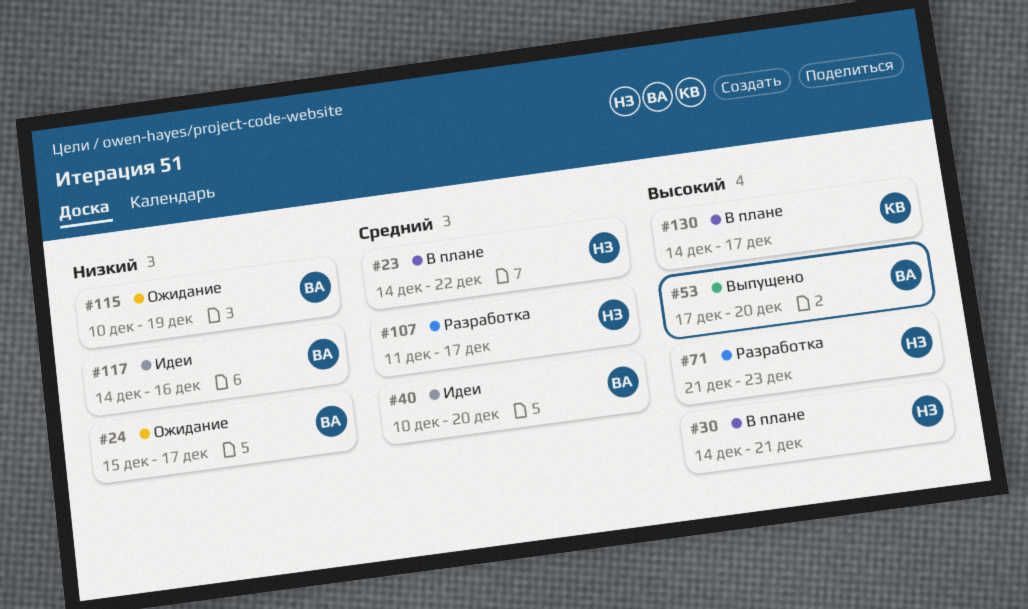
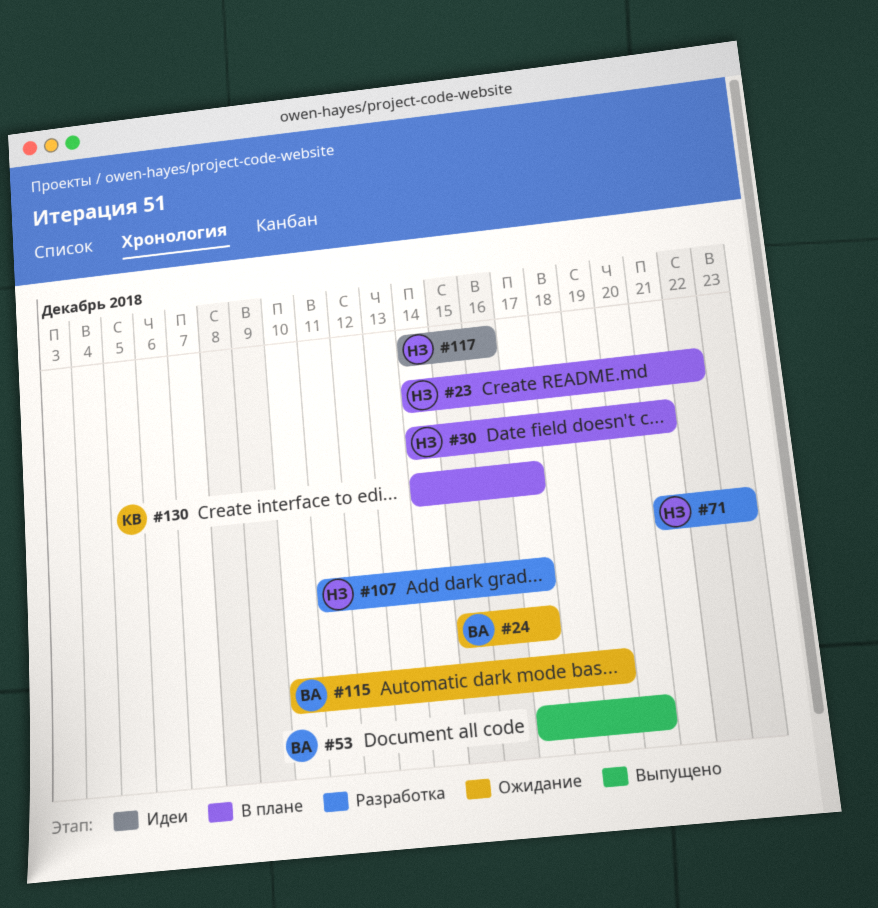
#40: present -> none
#117, owner: ВА -> НЗ

